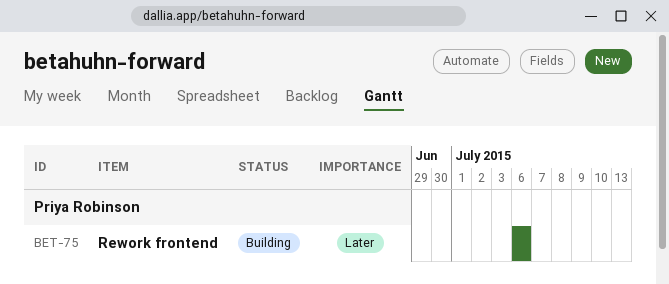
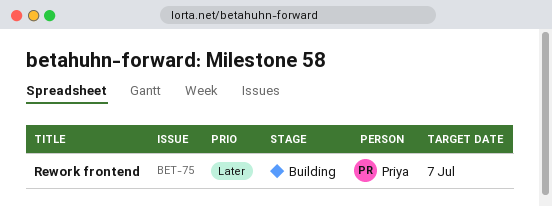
BET-75, due: Jul 6 -> Jul 7

